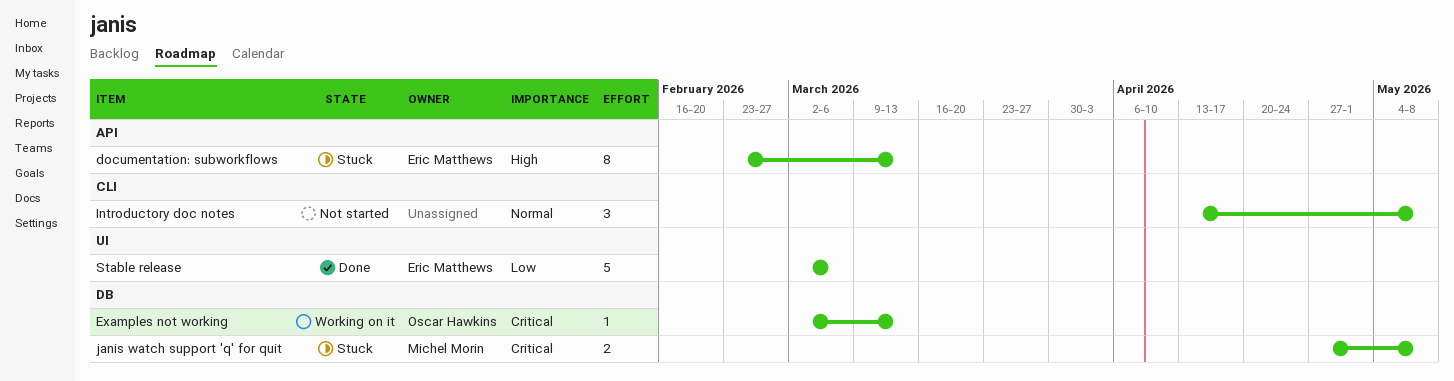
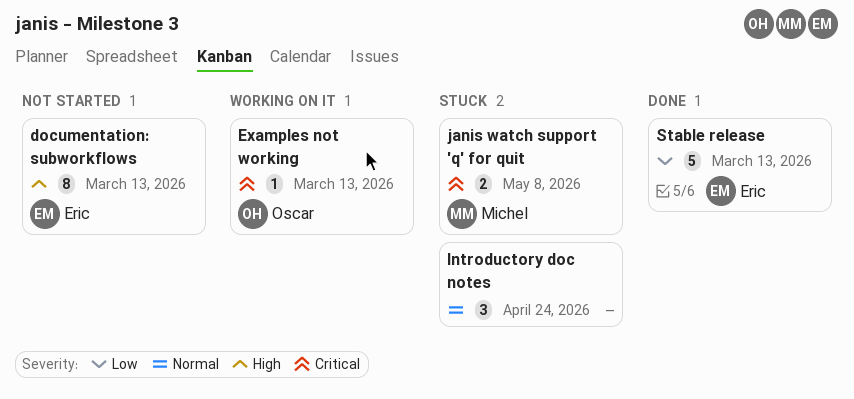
documentation: subworkflows, status: Stuck -> Not started
Introductory doc notes, status: Not started -> Stuck
Introductory doc notes, due: May 8 -> Apr 24
Stable release, due: Mar 6 -> Mar 13

